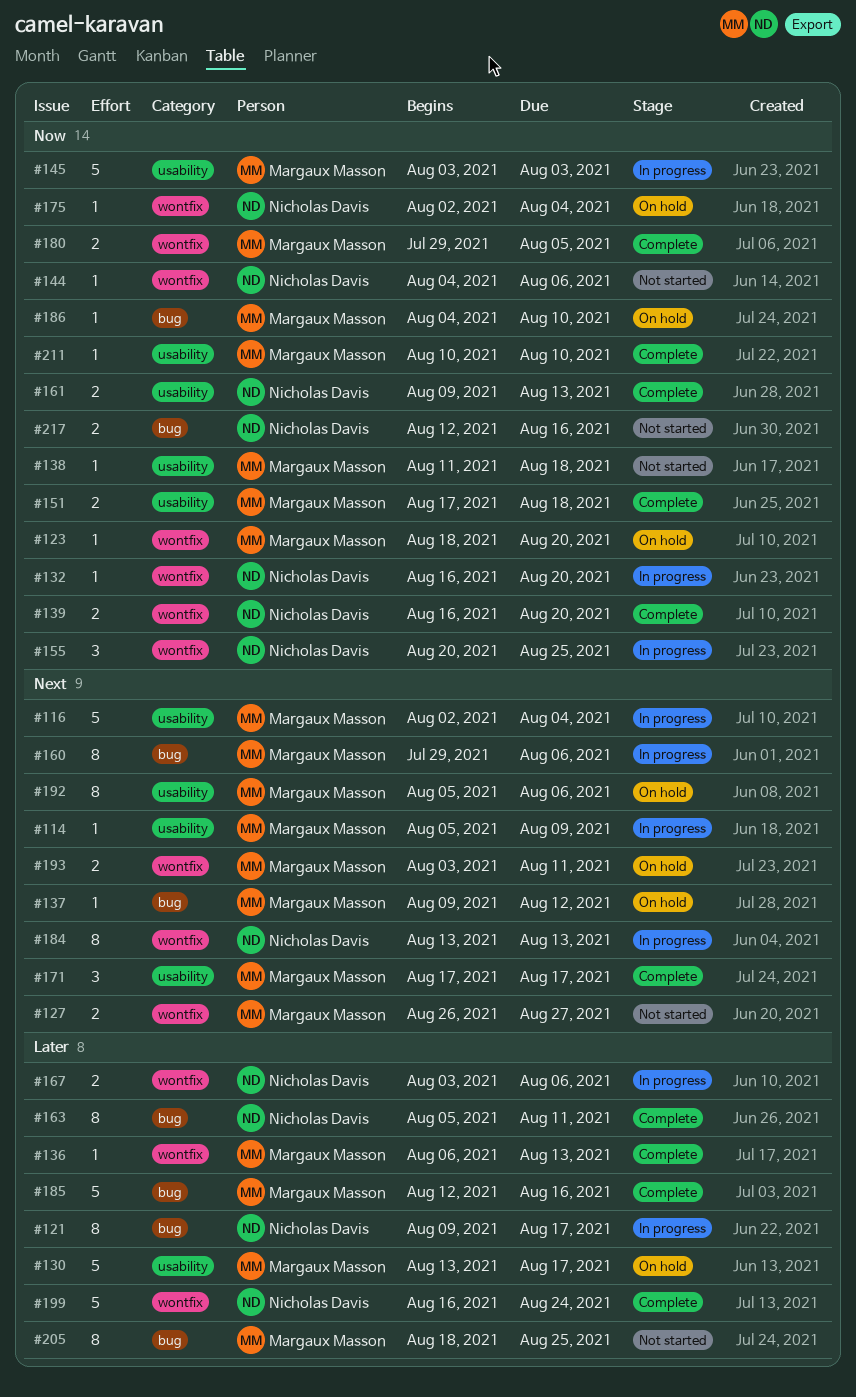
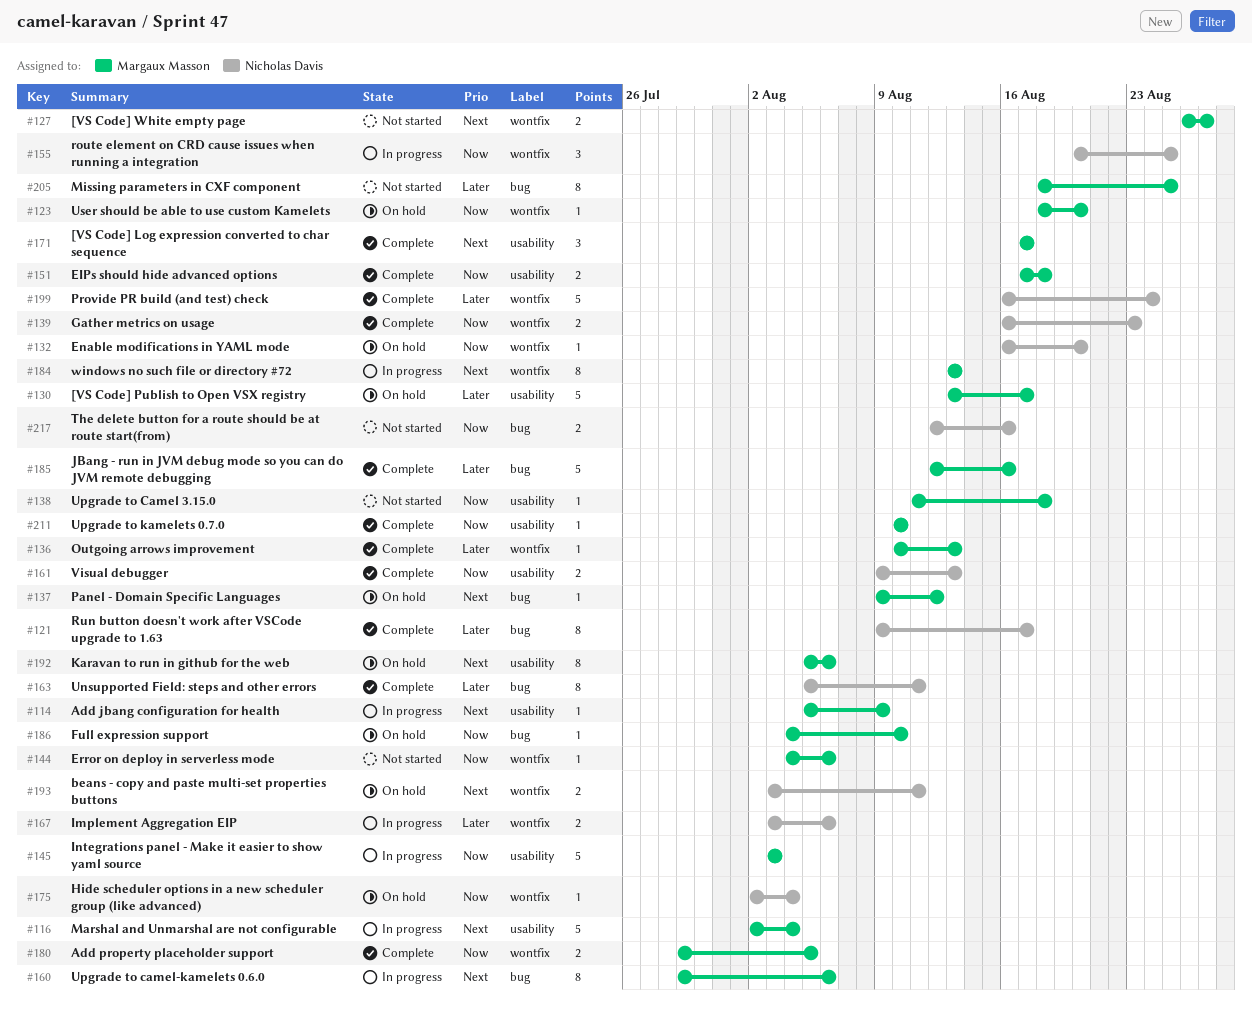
#121, status: In progress -> Complete
#132, status: In progress -> On hold
#136, start: Aug 6 -> Aug 10
#139, due: Aug 20 -> Aug 23
#144, owner: Nicholas Davis -> Margaux Masson
#184, owner: Nicholas Davis -> Margaux Masson
#193, owner: Margaux Masson -> Nicholas Davis

